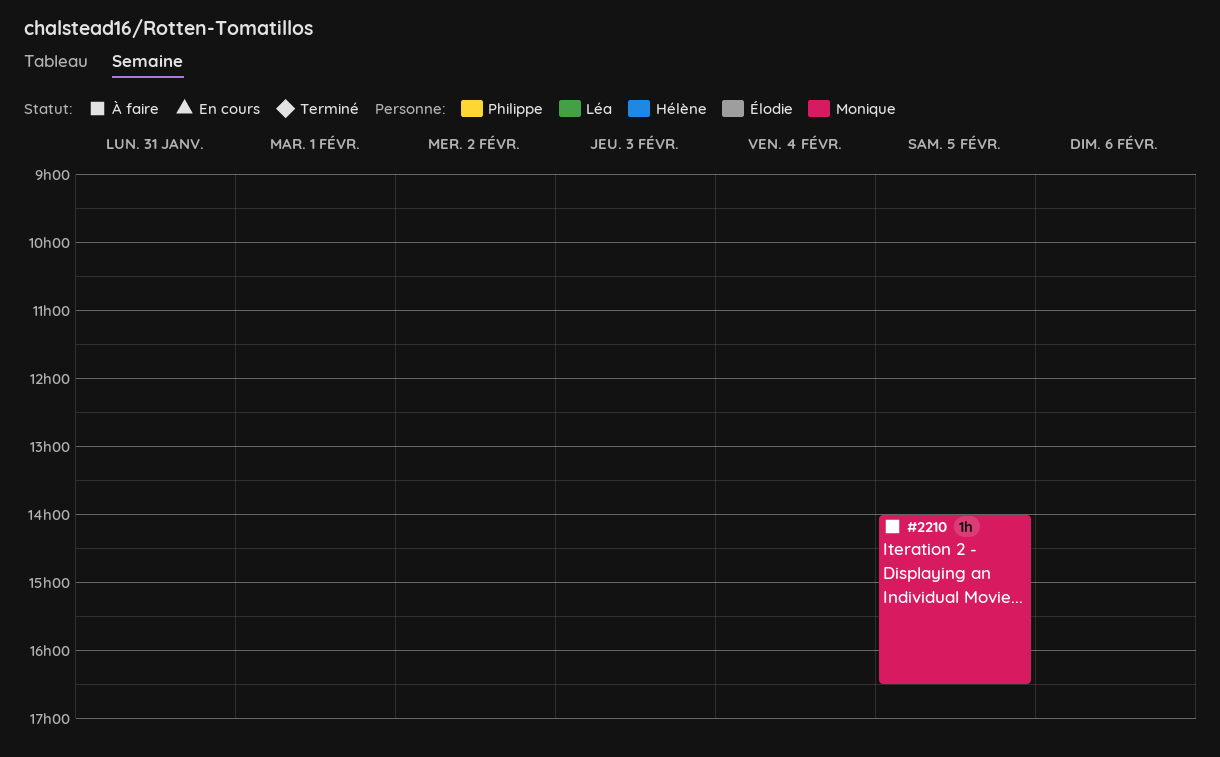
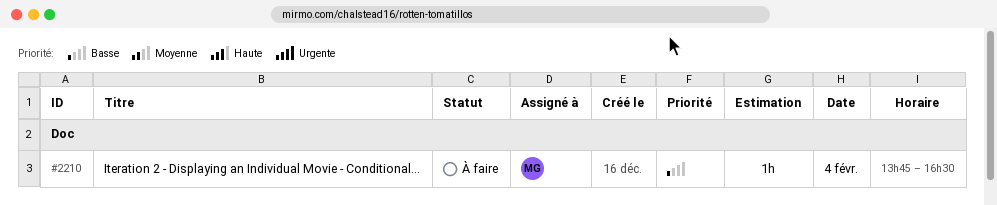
#2210, day: Feb 5 -> Feb 4
#2210, begins: 14:00 -> 13:45

